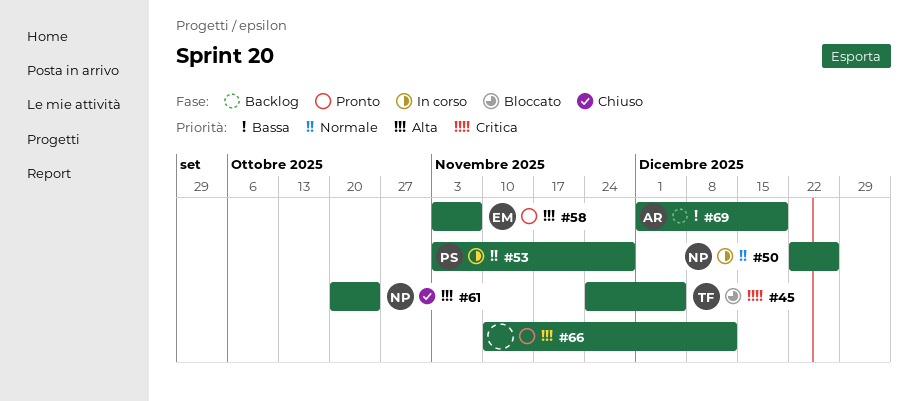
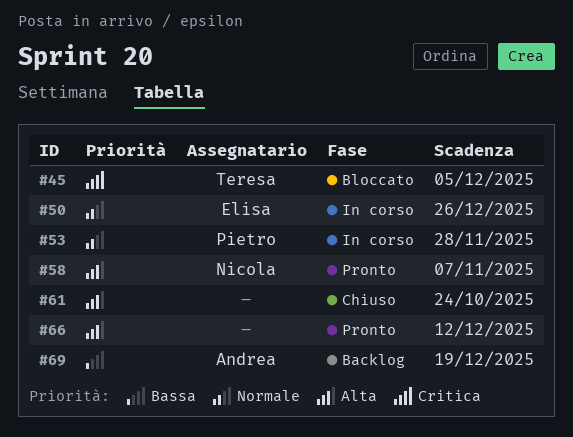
#50, owner: Nicola -> Elisa
#58, owner: Elisa -> Nicola
#61, owner: Nicola -> none

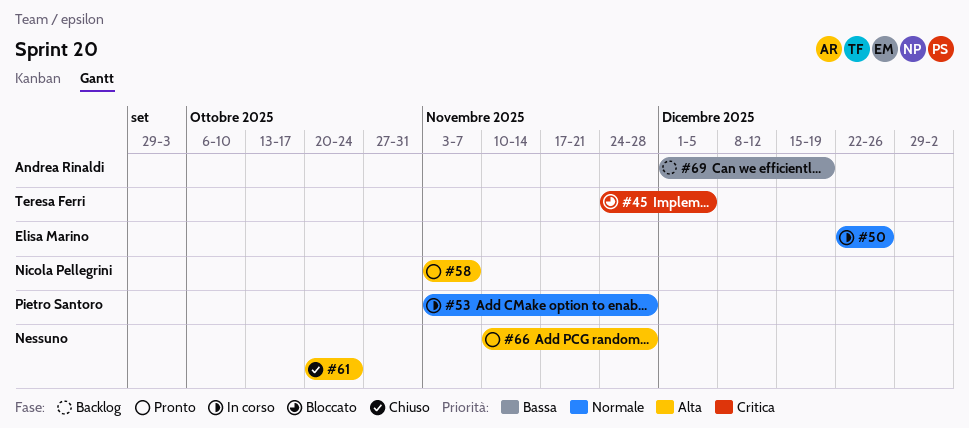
#66, due: Dec 12 -> Nov 28

